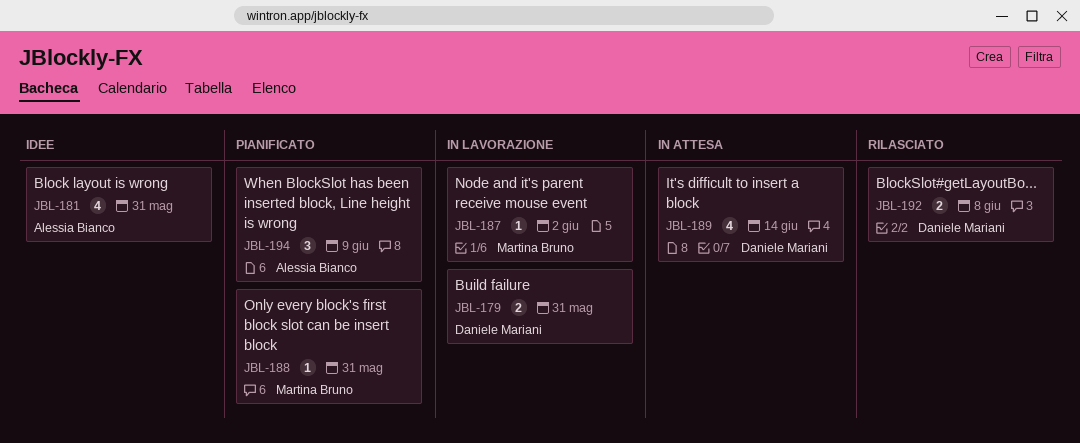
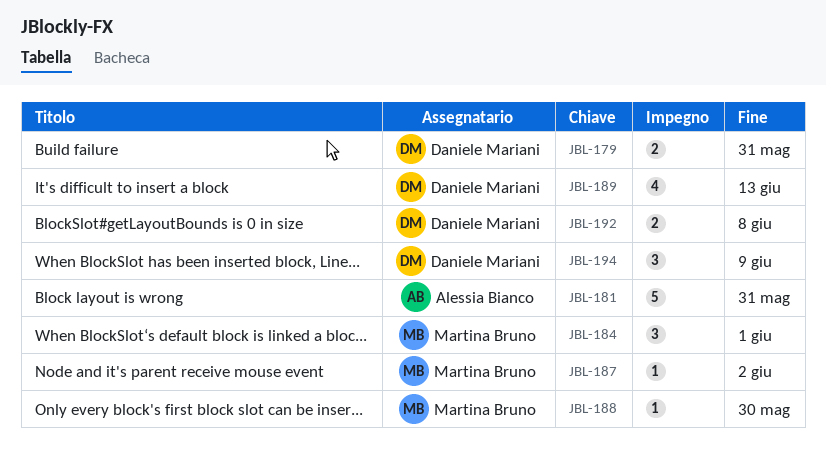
JBL-181, estimate: 4 -> 5
JBL-184: none -> present
JBL-188, due: May 31 -> May 30
JBL-189, due: Jun 14 -> Jun 13
JBL-194, owner: Alessia Bianco -> Daniele Mariani

